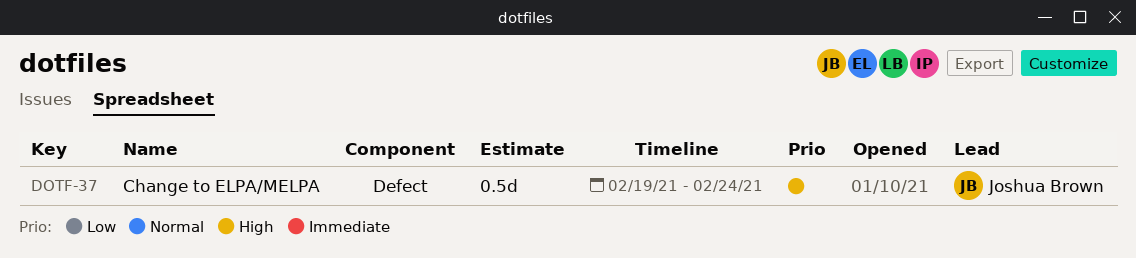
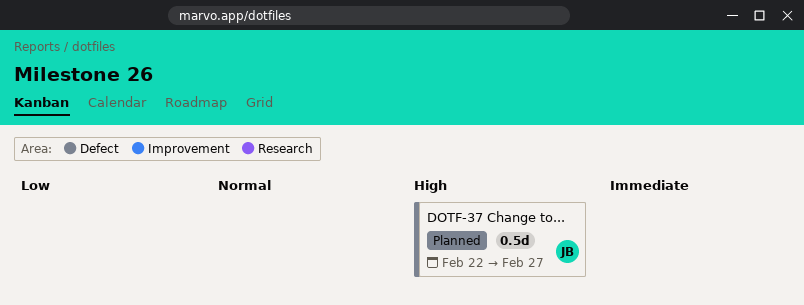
DOTF-37, start: Feb 19 -> Feb 22
DOTF-37, due: Feb 24 -> Feb 27

